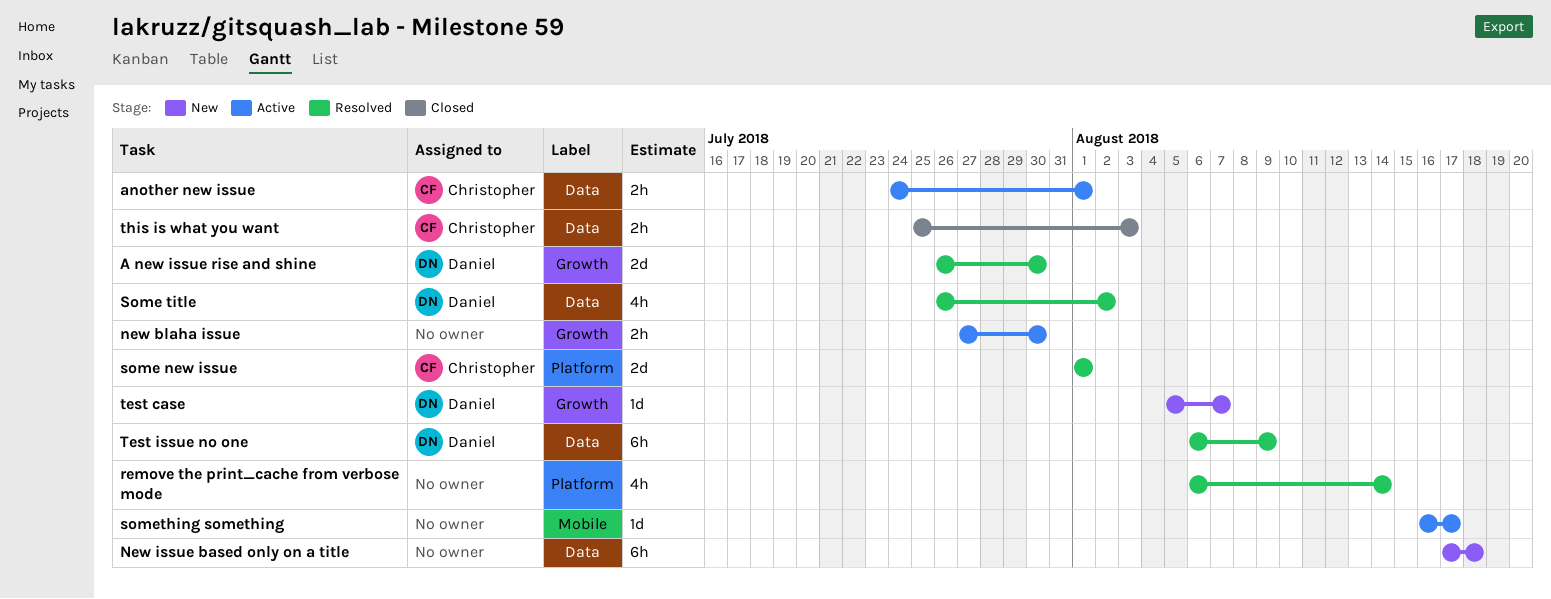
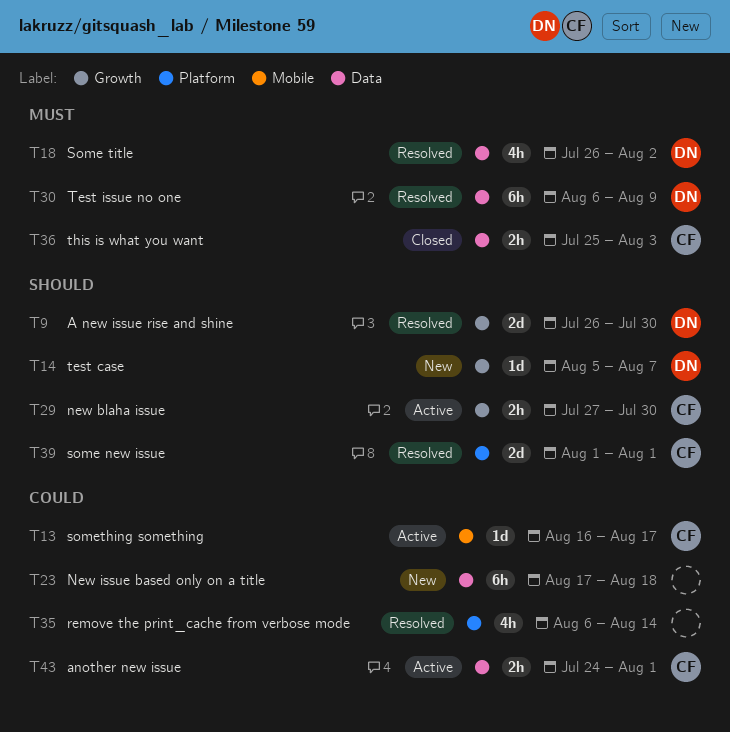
new blaha issue, owner: none -> Christopher
something something, owner: none -> Christopher

